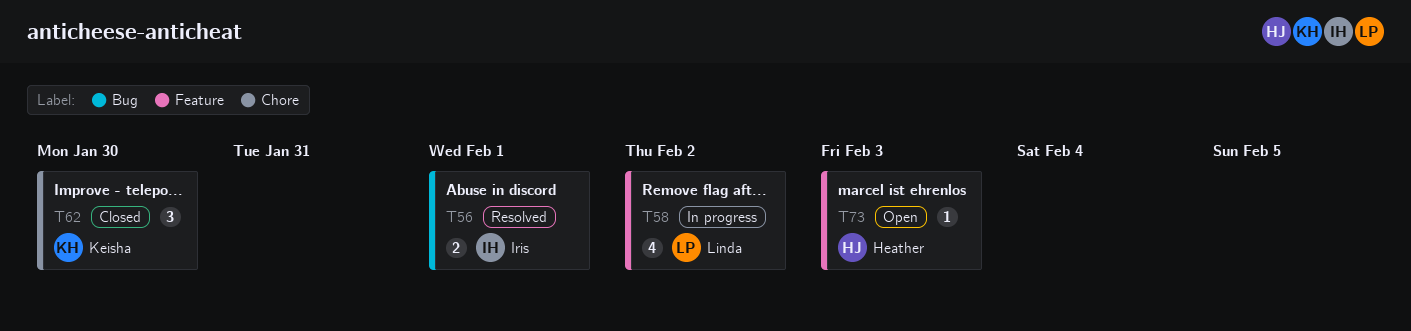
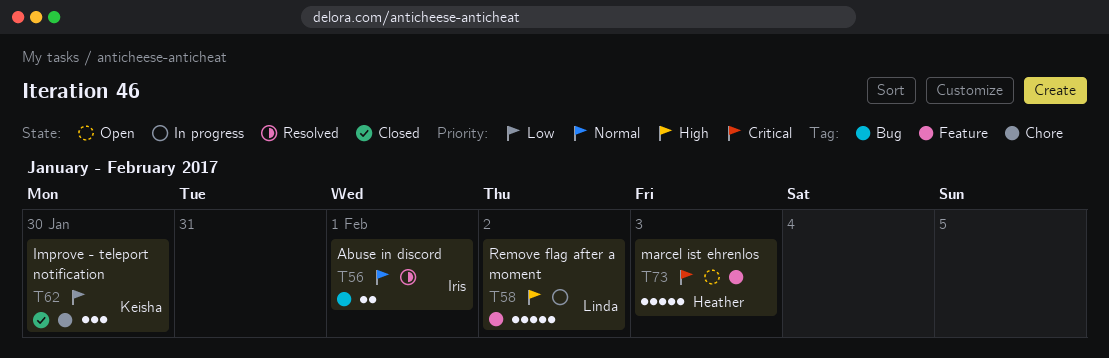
T58, estimate: 4 -> 5
T73, estimate: 1 -> 5

